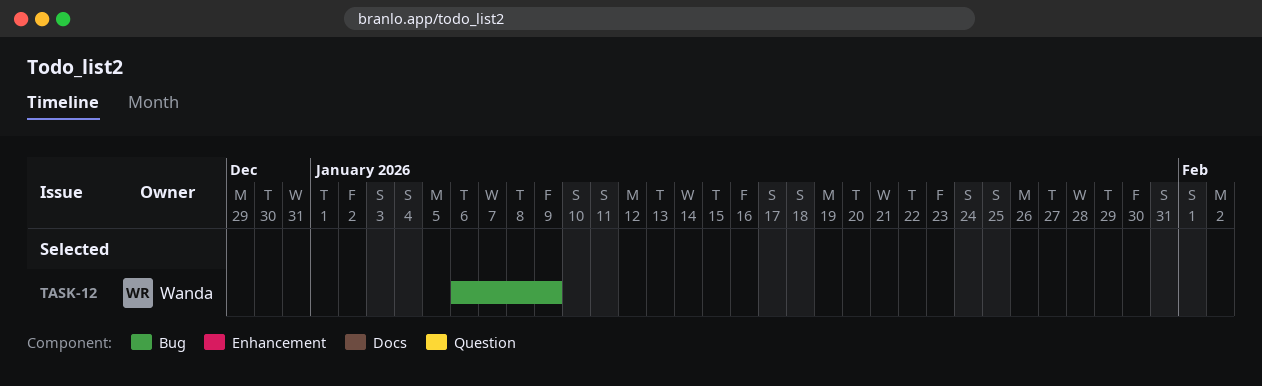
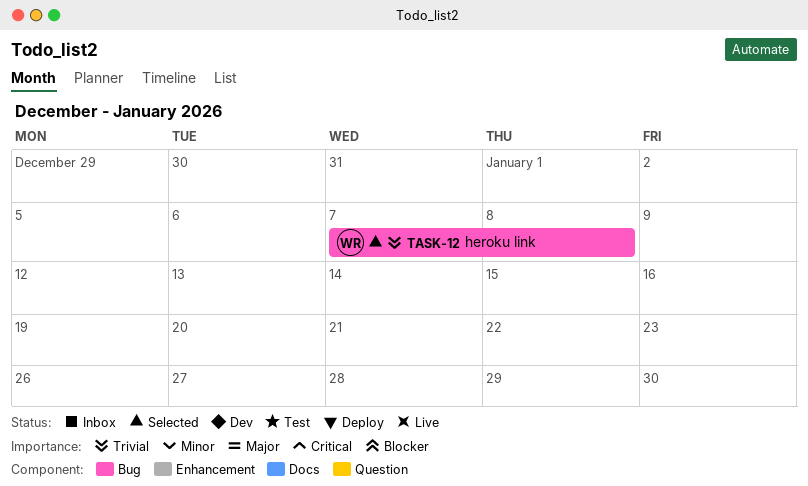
TASK-12, start: Jan 6 -> Jan 7
TASK-12, due: Jan 9 -> Jan 8

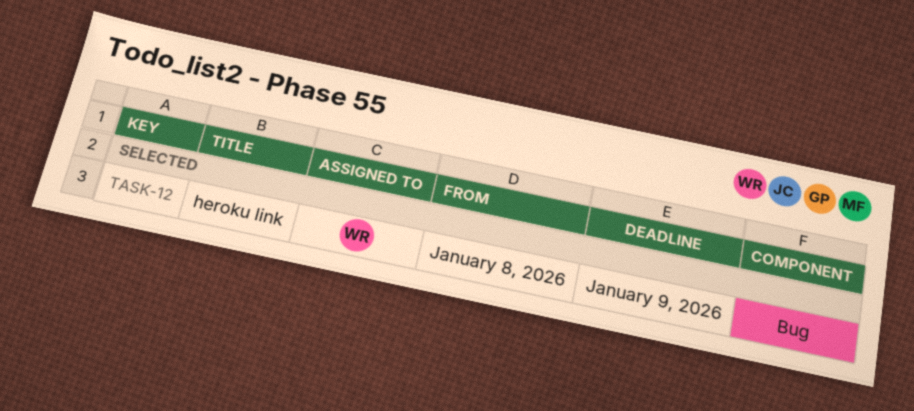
TASK-12, start: Jan 7 -> Jan 8
TASK-12, due: Jan 8 -> Jan 9

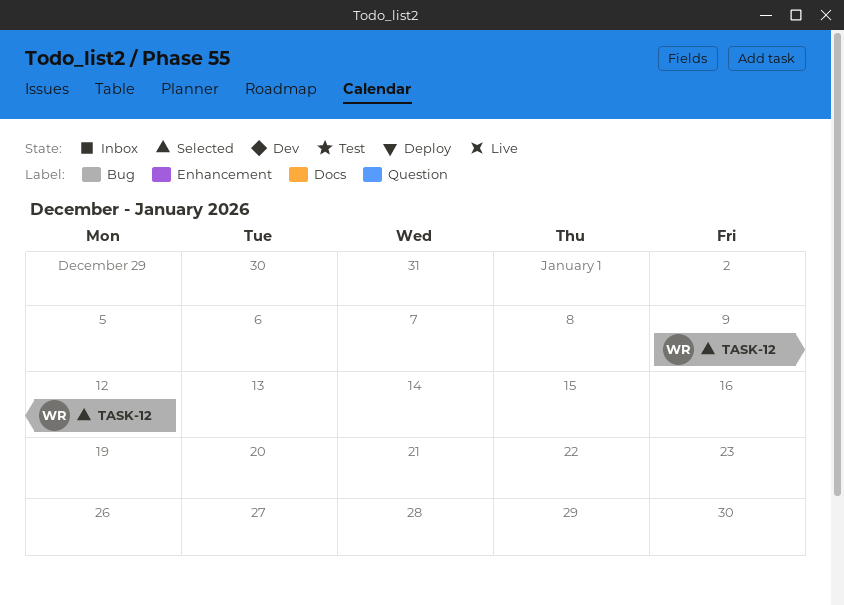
TASK-12, start: Jan 8 -> Jan 9
TASK-12, due: Jan 9 -> Jan 12

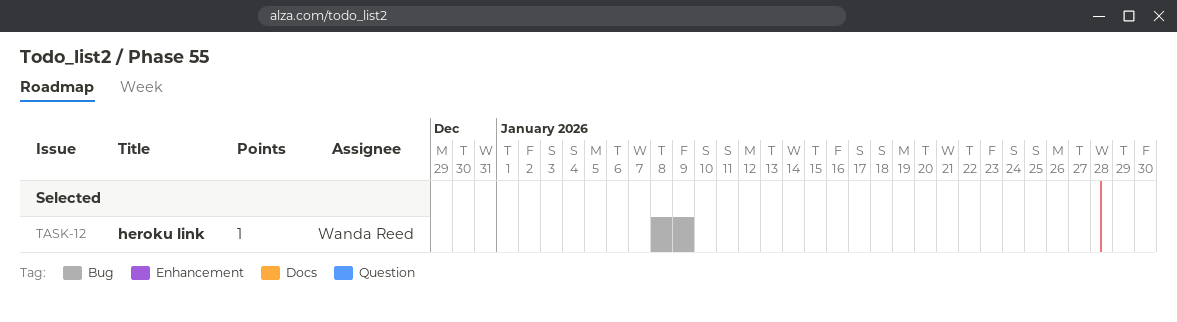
TASK-12, start: Jan 9 -> Jan 8
TASK-12, due: Jan 12 -> Jan 9

